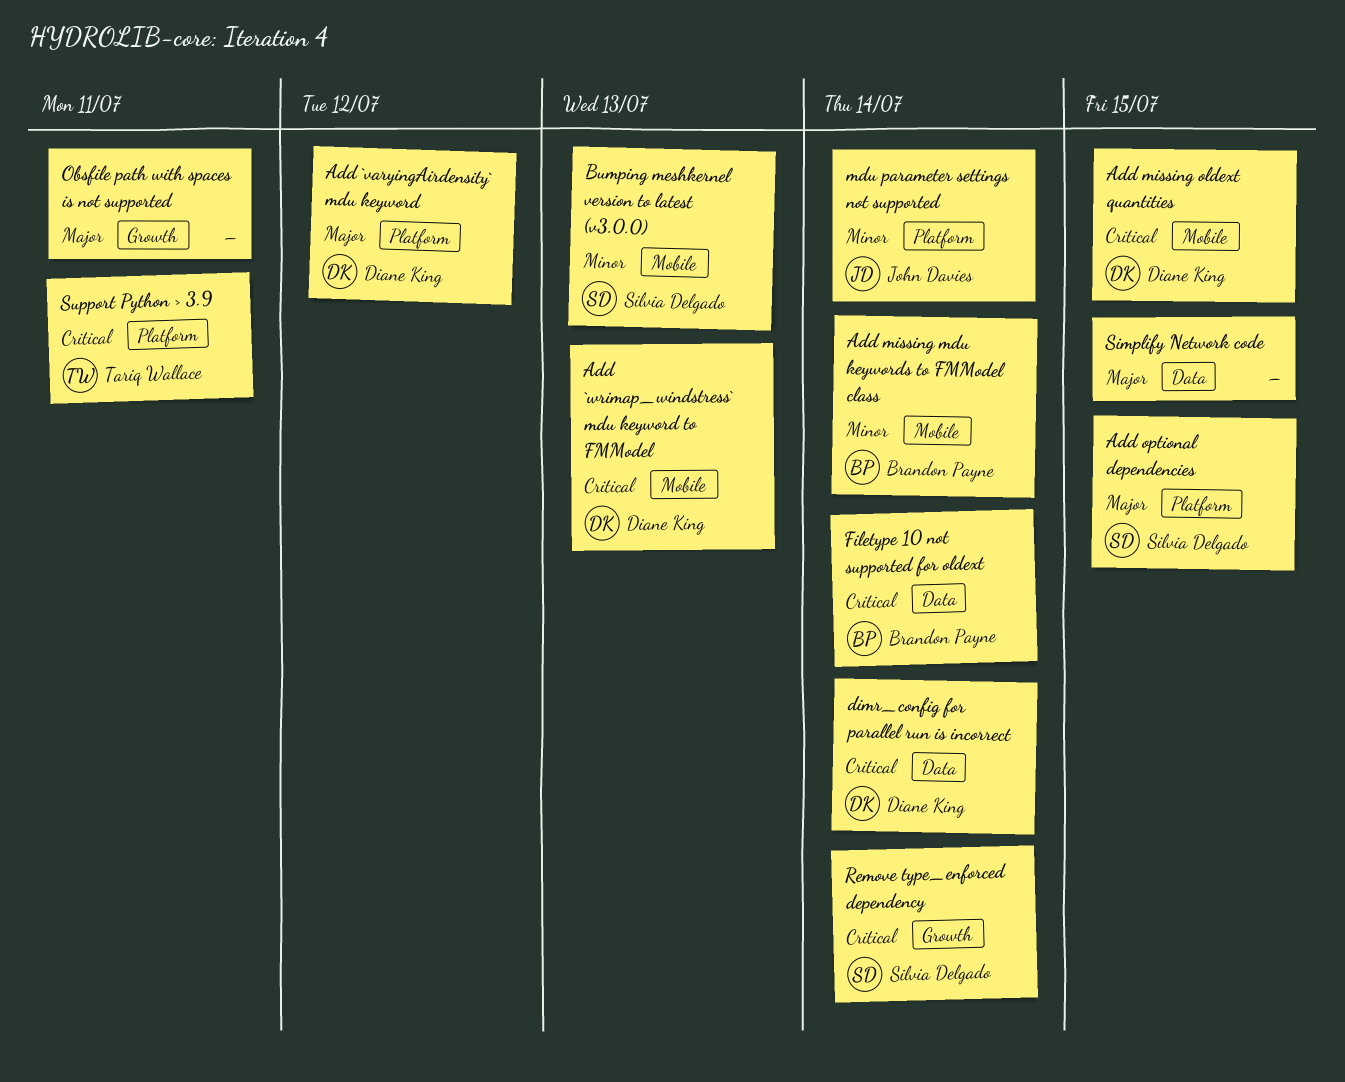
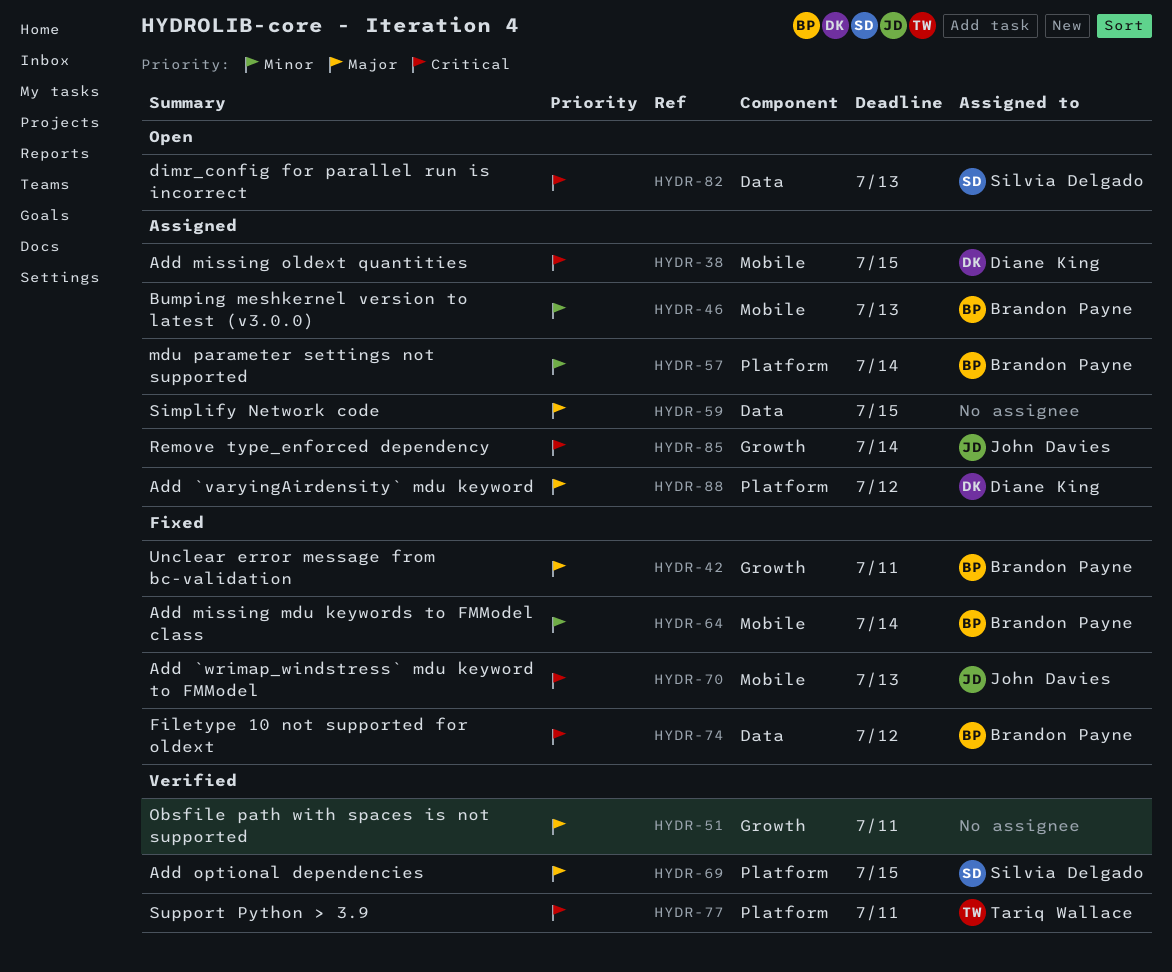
Add `wrimap_windstress` mdu keyword to FMModel, owner: Diane King -> John Davies
Bumping meshkernel version to latest (v3.0.0), owner: Silvia Delgado -> Brandon Payne
dimr_config for parallel run is incorrect, owner: Diane King -> Silvia Delgado
dimr_config for parallel run is incorrect, due: Jul 14 -> Jul 13
Filetype 10 not supported for oldext, due: Jul 14 -> Jul 12
mdu parameter settings not supported, owner: John Davies -> Brandon Payne
Remove type_enforced dependency, owner: Silvia Delgado -> John Davies
Unclear error message from bc-validation: none -> present

